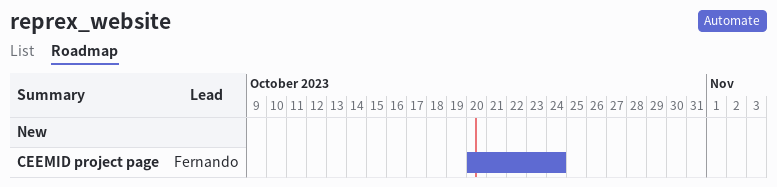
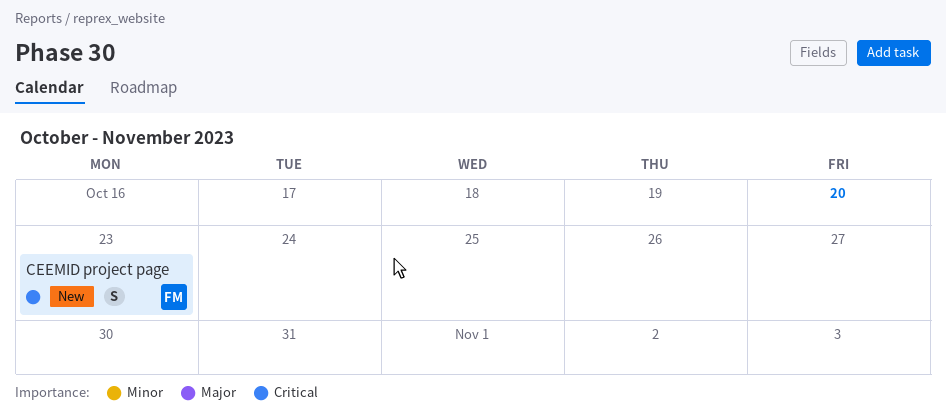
CEEMID project page, due: Oct 24 -> Oct 23

